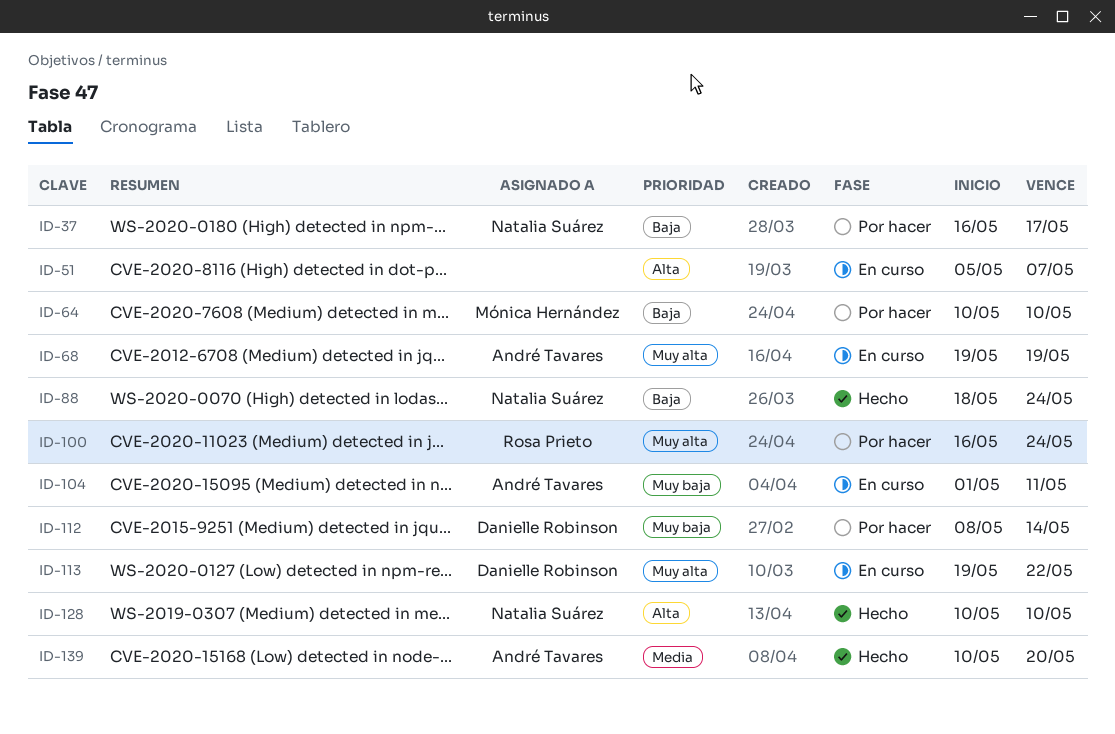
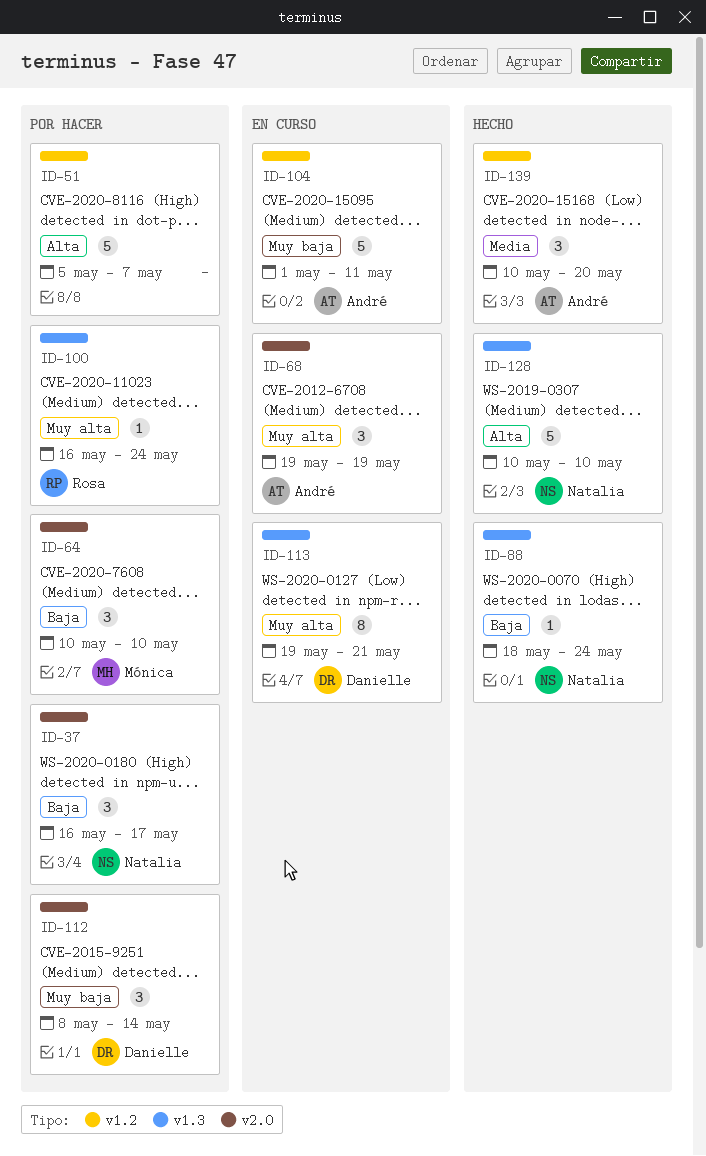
ID-51, status: En curso -> Por hacer
ID-113, due: May 22 -> May 21

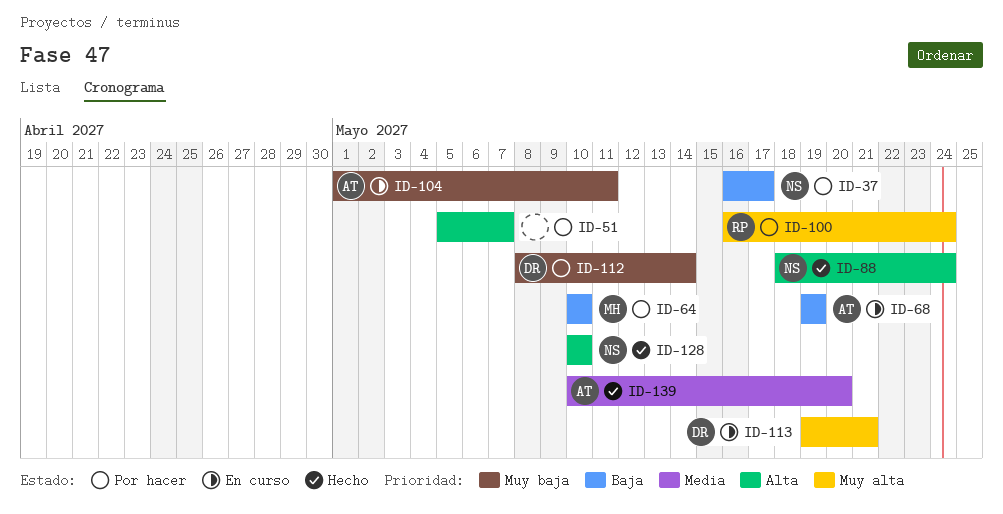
ID-68, priority: Muy alta -> Baja
ID-88, priority: Baja -> Alta

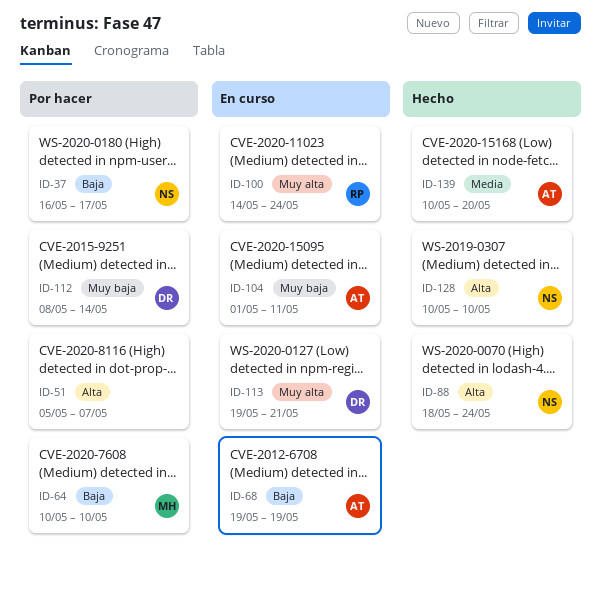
ID-100, status: Por hacer -> En curso
ID-100, start: May 16 -> May 14

